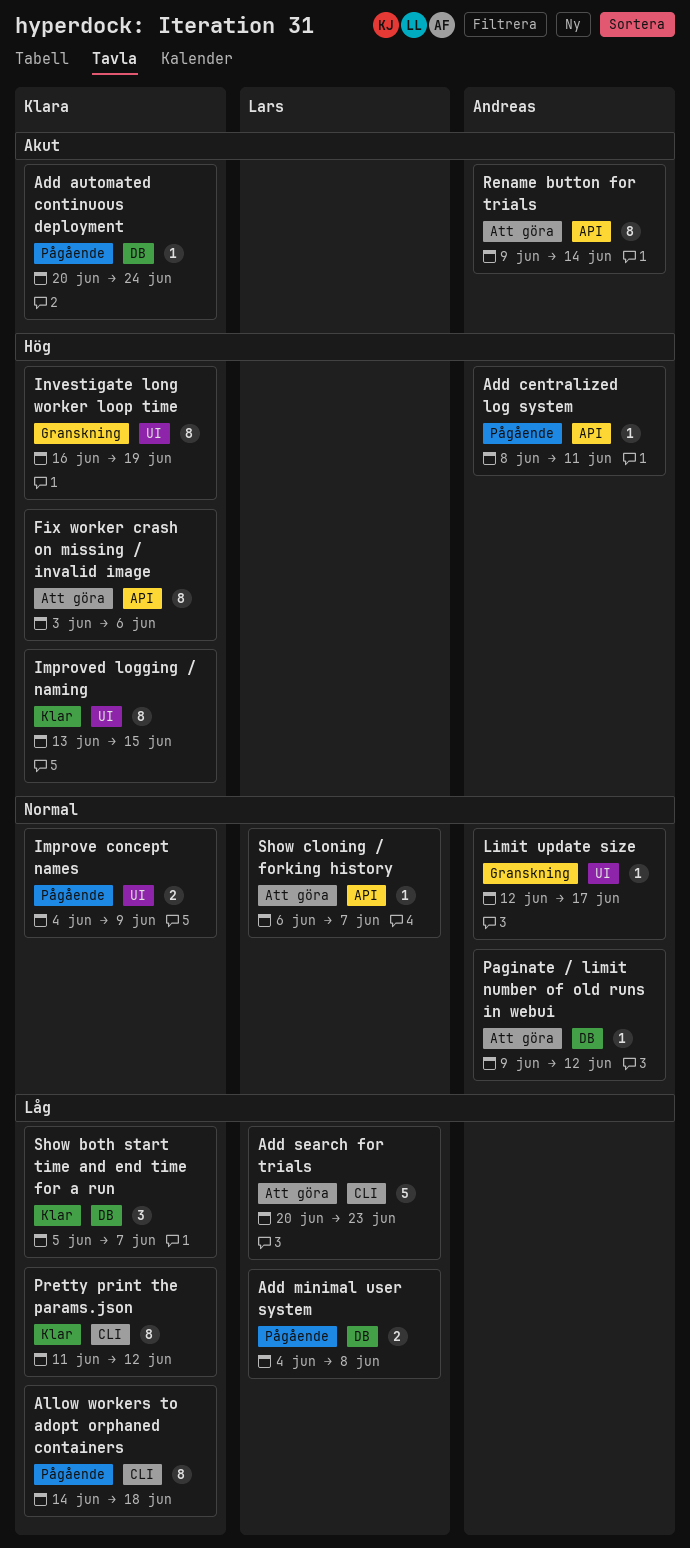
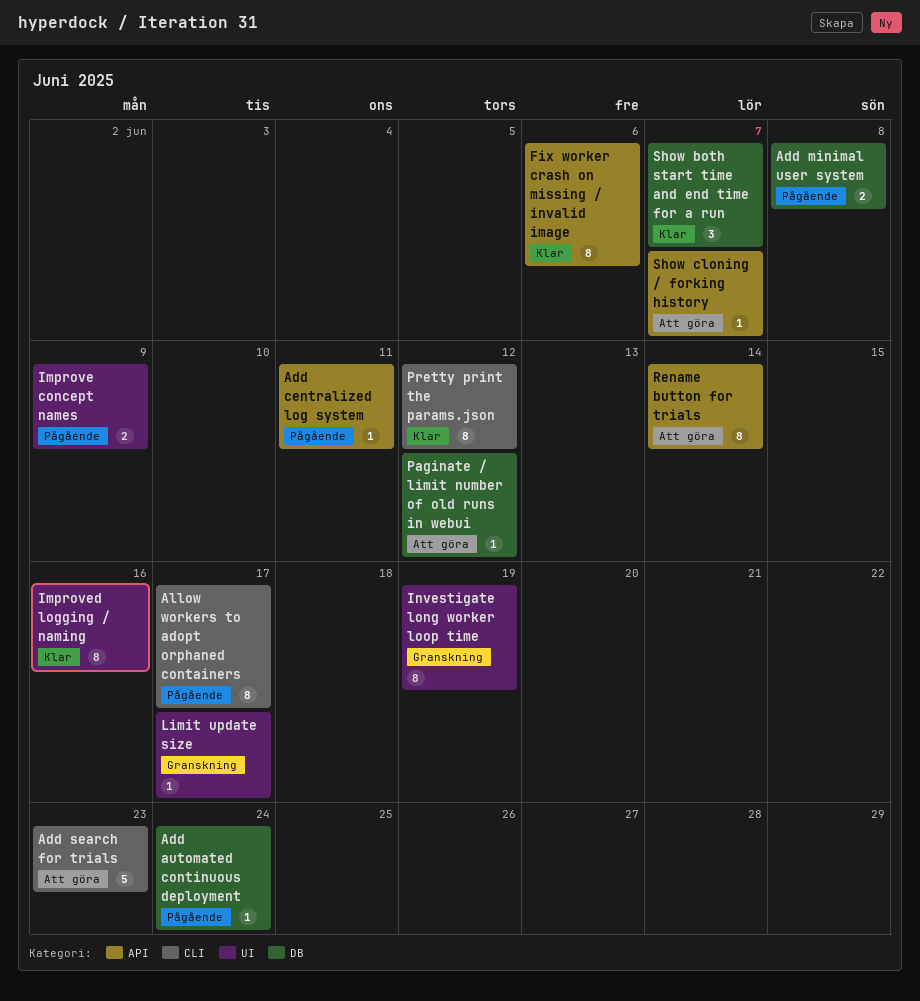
Allow workers to adopt orphaned containers, due: Jun 18 -> Jun 17
Fix worker crash on missing / invalid image, status: Att göra -> Klar
Improved logging / naming, due: Jun 15 -> Jun 16

